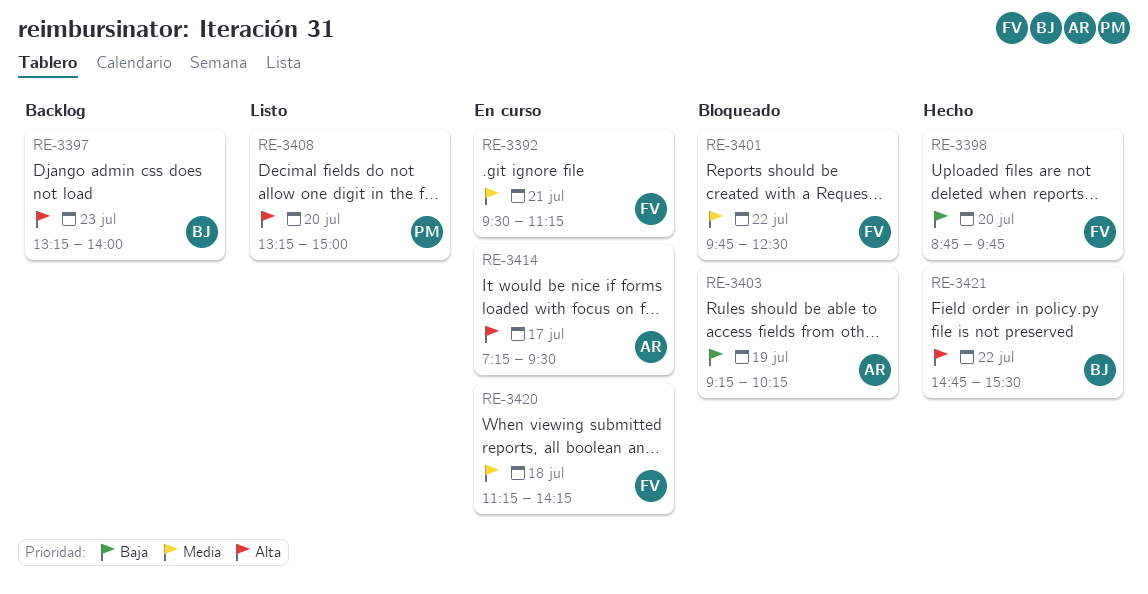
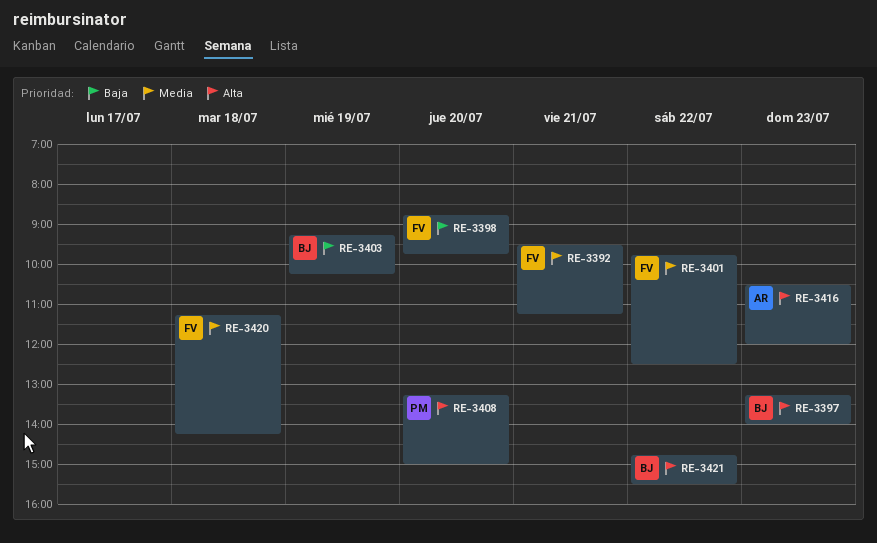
RE-3403, owner: AR -> BJ
RE-3414: present -> none
RE-3416: none -> present

